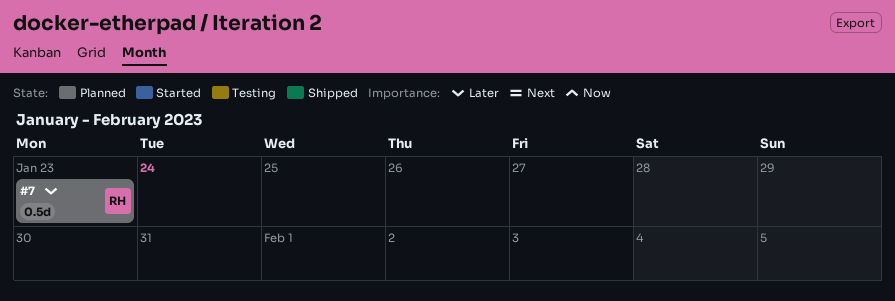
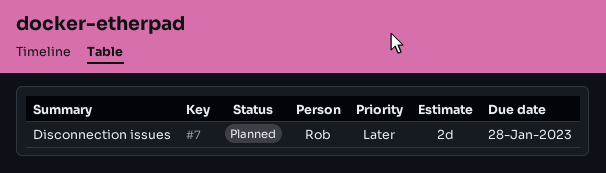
#7, estimate: 0.5d -> 2d
#7, due: Jan 23 -> Jan 28

